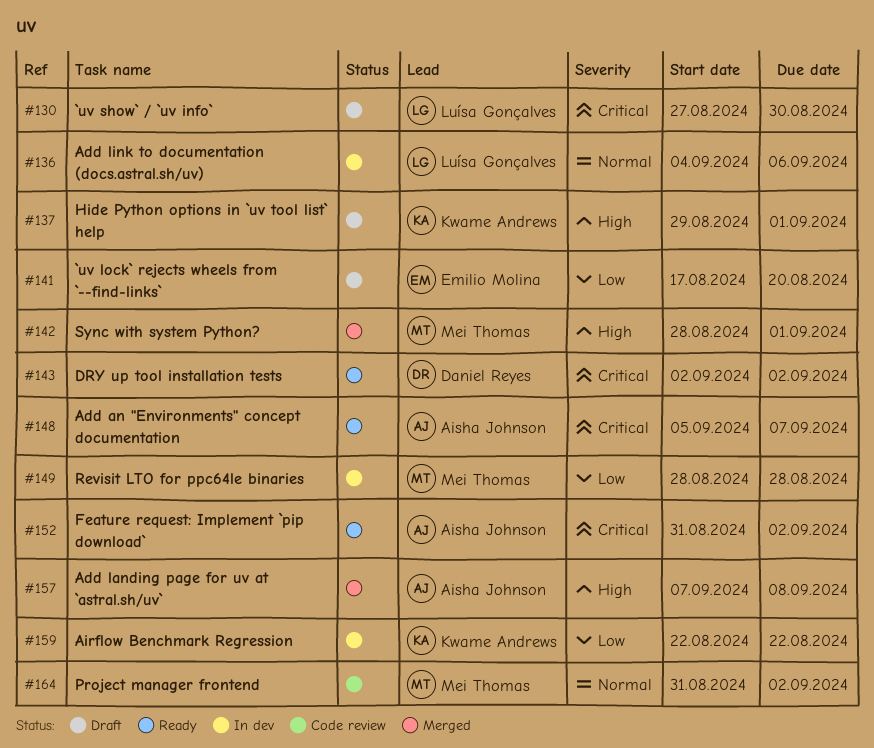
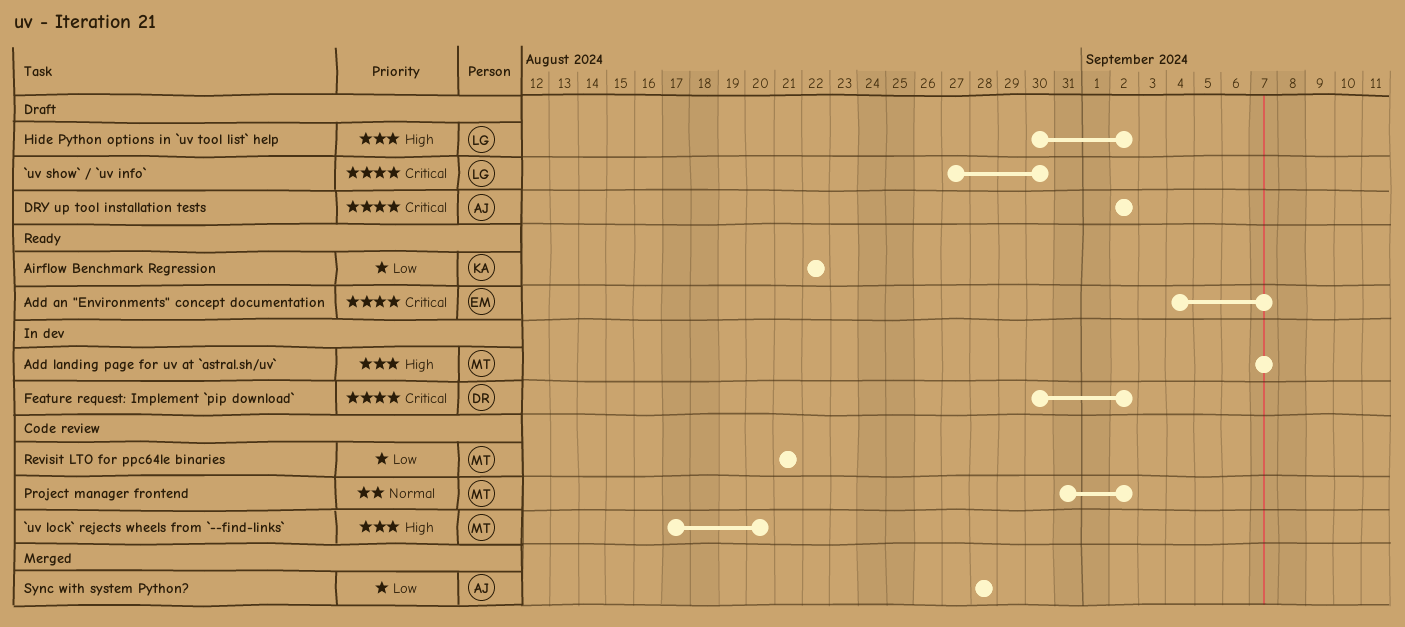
`uv lock` rejects wheels from `--find-links`, status: Draft -> Code review
`uv lock` rejects wheels from `--find-links`, owner: Emilio Molina -> Mei Thomas
`uv lock` rejects wheels from `--find-links`, priority: Low -> High
Add an "Environments" concept documentation, owner: Aisha Johnson -> Emilio Molina
Add an "Environments" concept documentation, start: Sep 5 -> Sep 4
Add landing page for uv at `astral.sh/uv`, status: Merged -> In dev
Add landing page for uv at `astral.sh/uv`, owner: Aisha Johnson -> Mei Thomas
Add landing page for uv at `astral.sh/uv`, due: Sep 8 -> Sep 7
Add link to documentation (docs.astral.sh/uv): present -> none
Airflow Benchmark Regression, status: In dev -> Ready
DRY up tool installation tests, status: Ready -> Draft
DRY up tool installation tests, owner: Daniel Reyes -> Aisha Johnson
Feature request: Implement `pip download`, status: Ready -> In dev
Feature request: Implement `pip download`, owner: Aisha Johnson -> Daniel Reyes
Feature request: Implement `pip download`, start: Aug 31 -> Aug 30
Hide Python options in `uv tool list` help, owner: Kwame Andrews -> Luísa Gonçalves
Hide Python options in `uv tool list` help, start: Aug 29 -> Aug 30
Hide Python options in `uv tool list` help, due: Sep 1 -> Sep 2
Revisit LTO for ppc64le binaries, status: In dev -> Code review
Revisit LTO for ppc64le binaries, start: Aug 28 -> Aug 21
Revisit LTO for ppc64le binaries, due: Aug 28 -> Aug 21
Sync with system Python?, owner: Mei Thomas -> Aisha Johnson
Sync with system Python?, priority: High -> Low
Sync with system Python?, due: Sep 1 -> Aug 28

